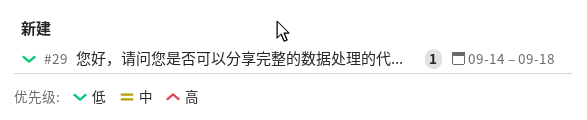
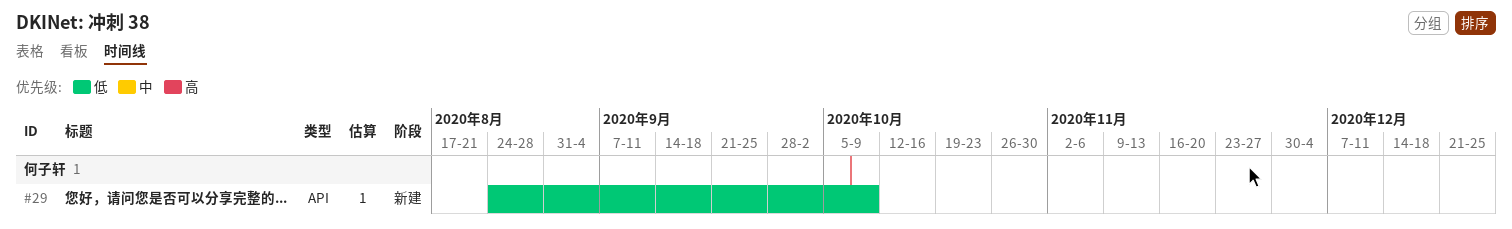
#29, start: Sep 14 -> Aug 24
#29, due: Sep 18 -> Oct 9

